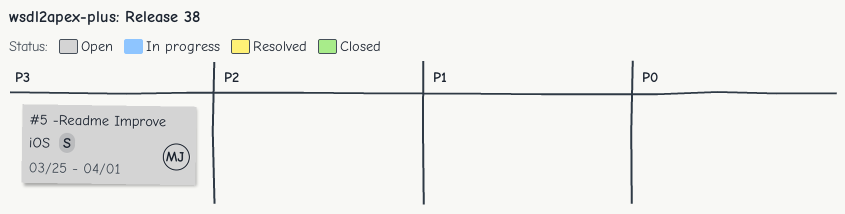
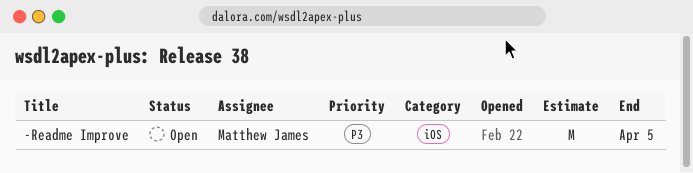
-Readme Improve, estimate: S -> M
-Readme Improve, due: Apr 1 -> Apr 5

